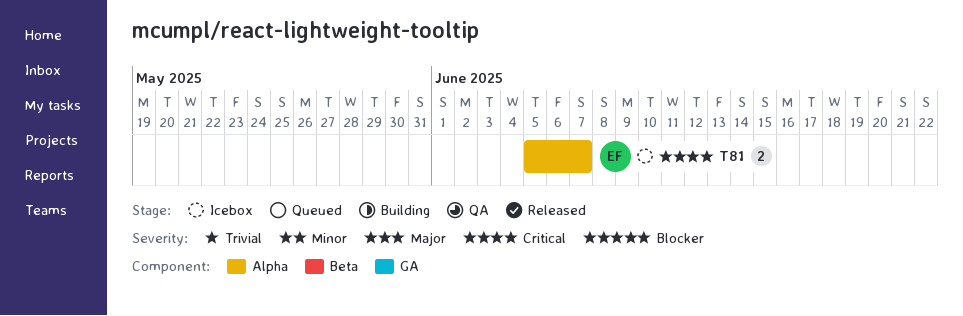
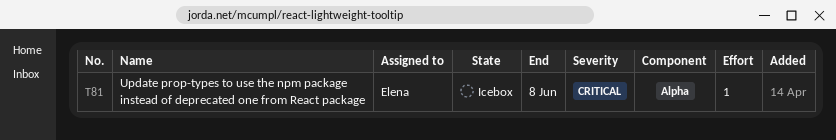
T81, estimate: 2 -> 1
T81, due: Jun 7 -> Jun 8

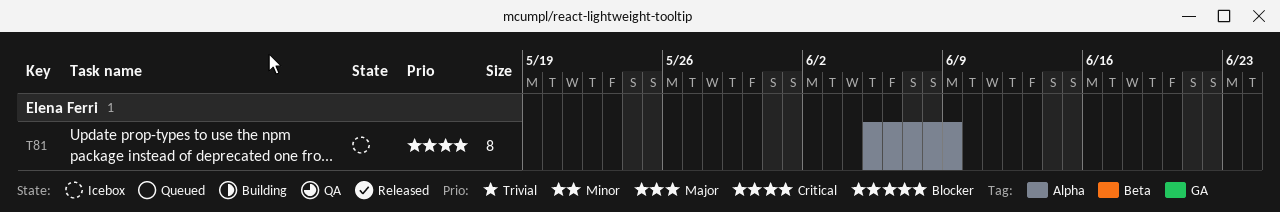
T81, estimate: 1 -> 8
T81, due: Jun 8 -> Jun 9

